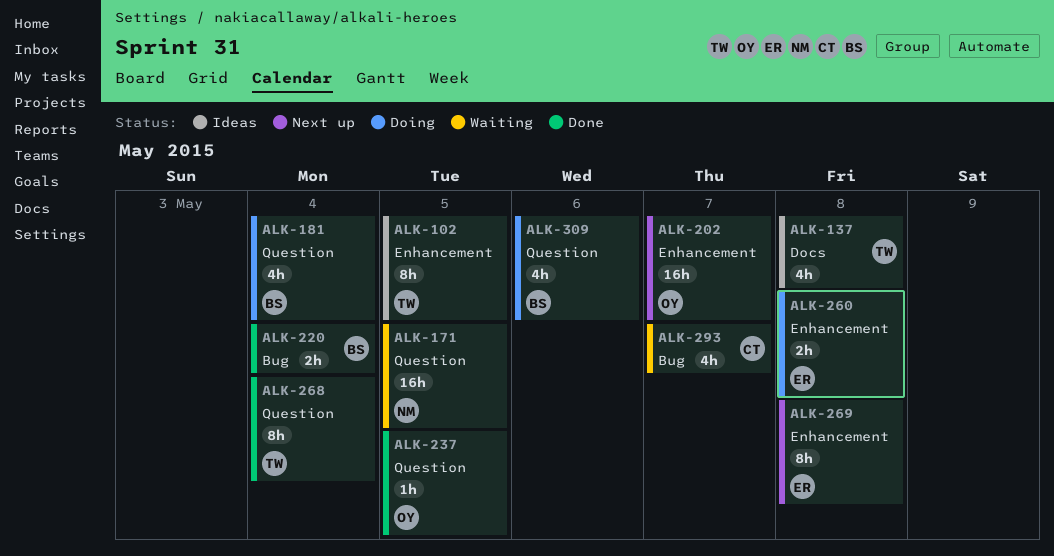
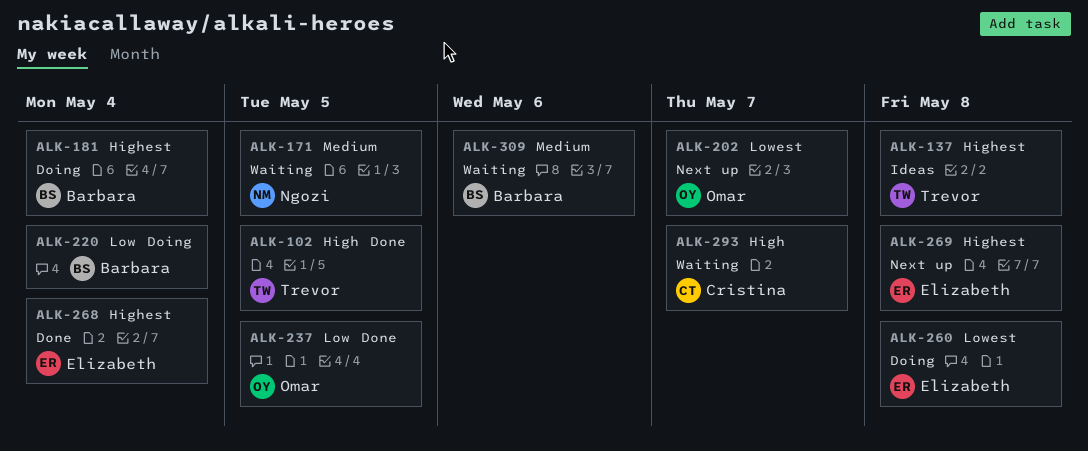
ALK-102, status: Ideas -> Done
ALK-220, status: Done -> Doing
ALK-268, owner: Trevor -> Elizabeth
ALK-309, status: Doing -> Waiting

